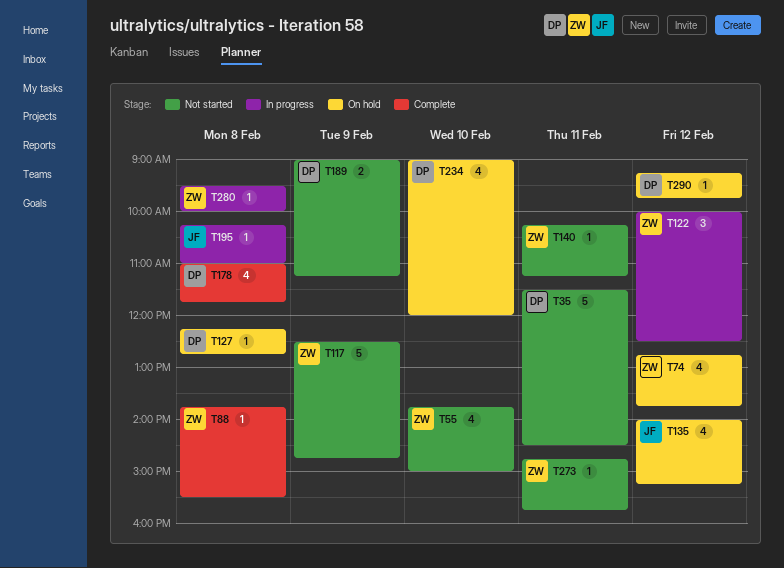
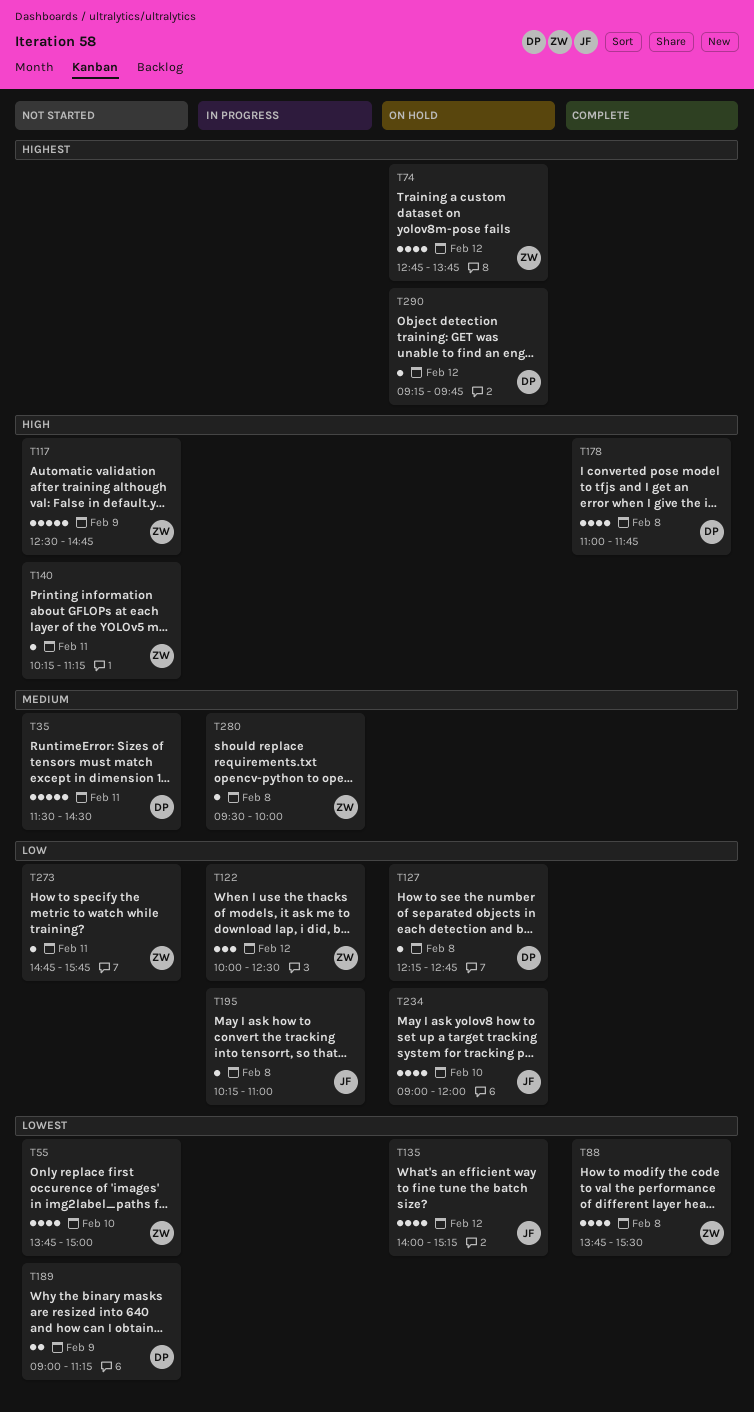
T88, estimate: 1 -> 4
T234, owner: DP -> JF

